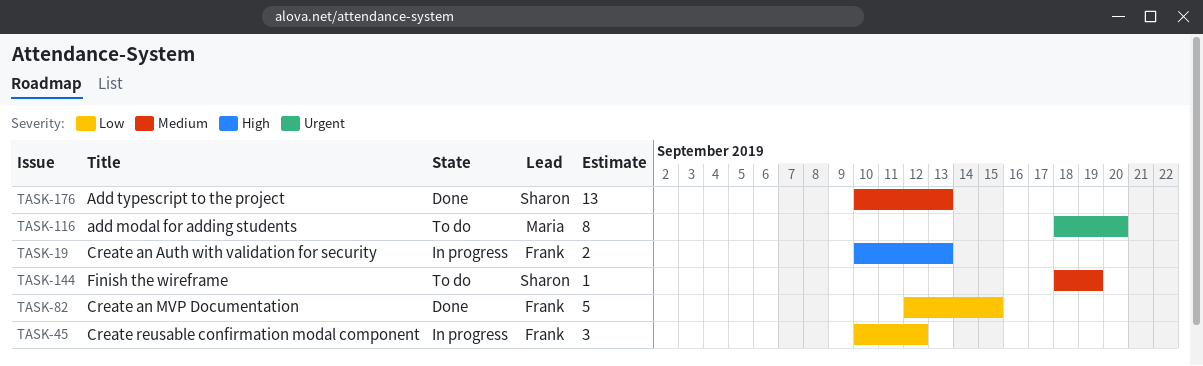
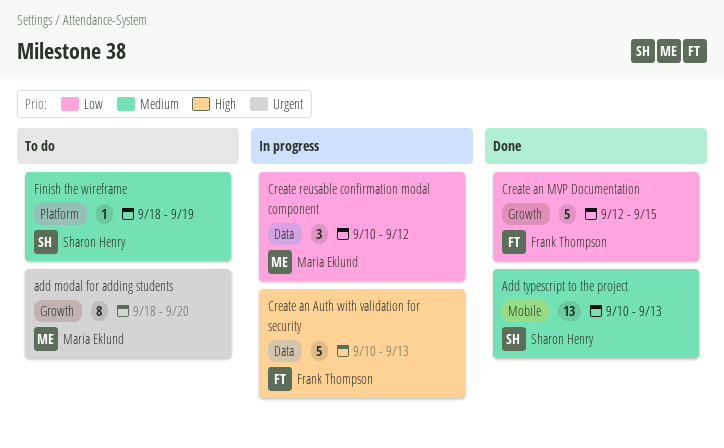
Create an Auth with validation for security, estimate: 2 -> 5
Create reusable confirmation modal component, owner: Frank Thompson -> Maria Eklund

